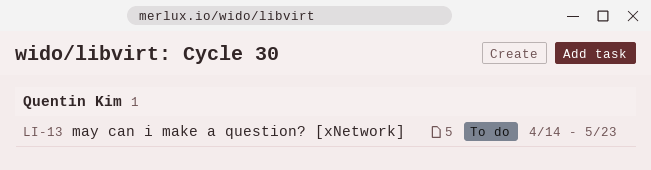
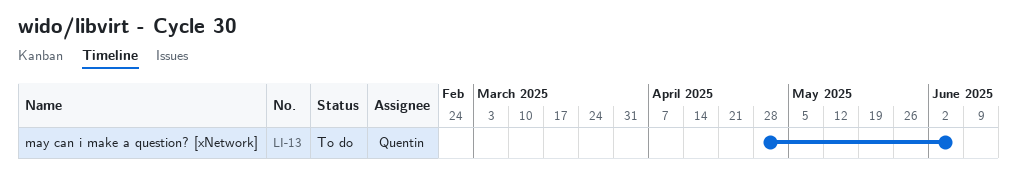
LI-13, start: Apr 14 -> Apr 28
LI-13, due: May 23 -> Jun 6

